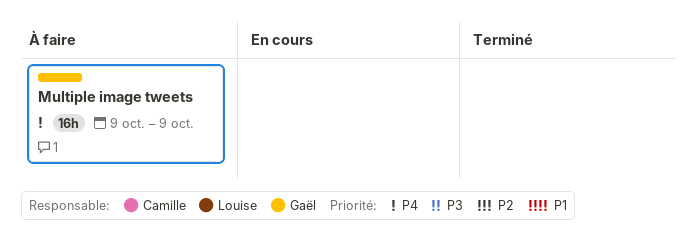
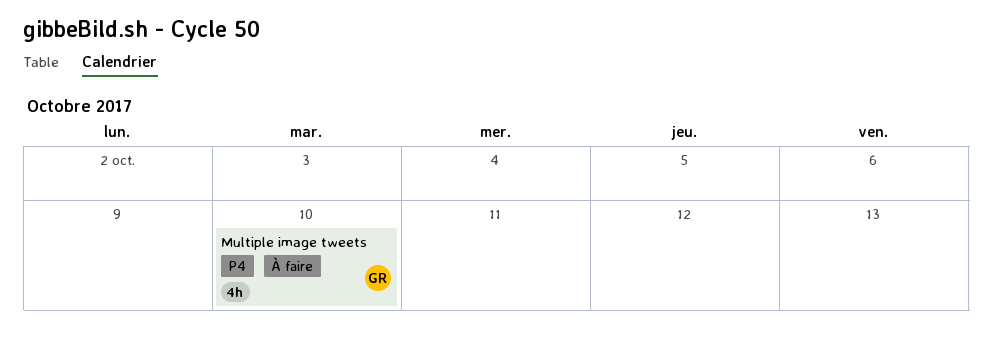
Multiple image tweets, estimate: 16h -> 4h
Multiple image tweets, due: Oct 9 -> Oct 10

